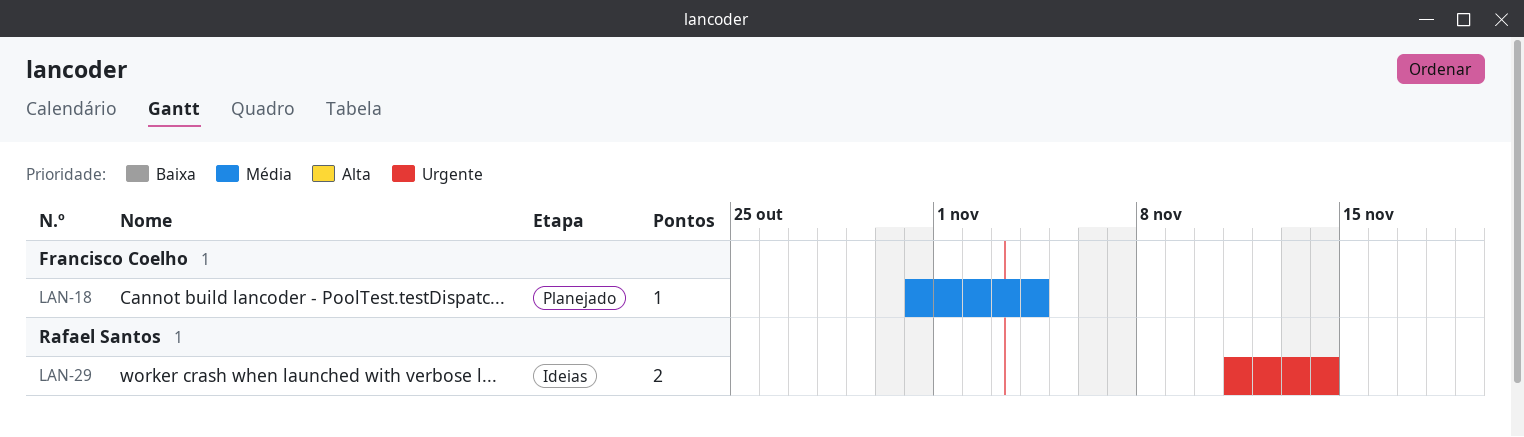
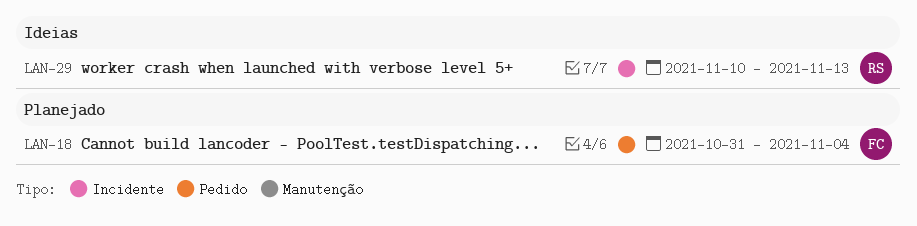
LAN-29, start: Nov 11 -> Nov 10
LAN-29, due: Nov 14 -> Nov 13

